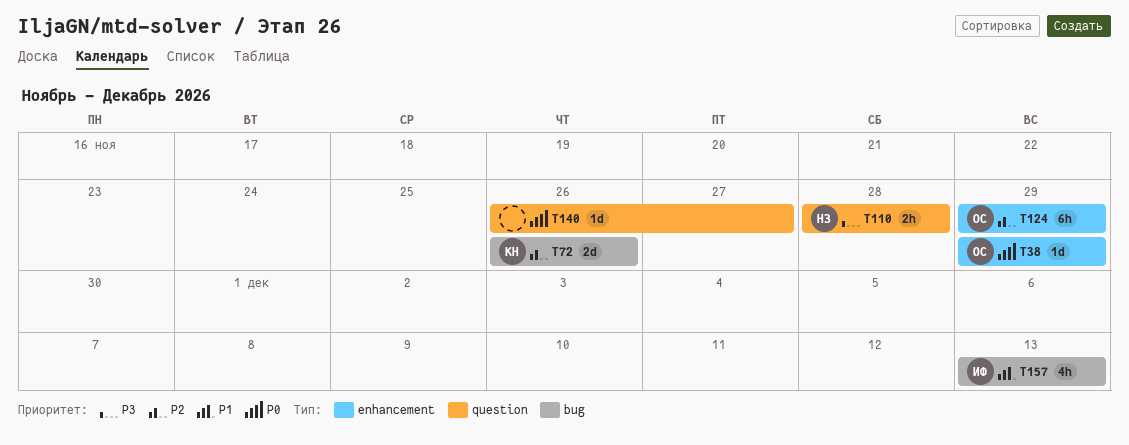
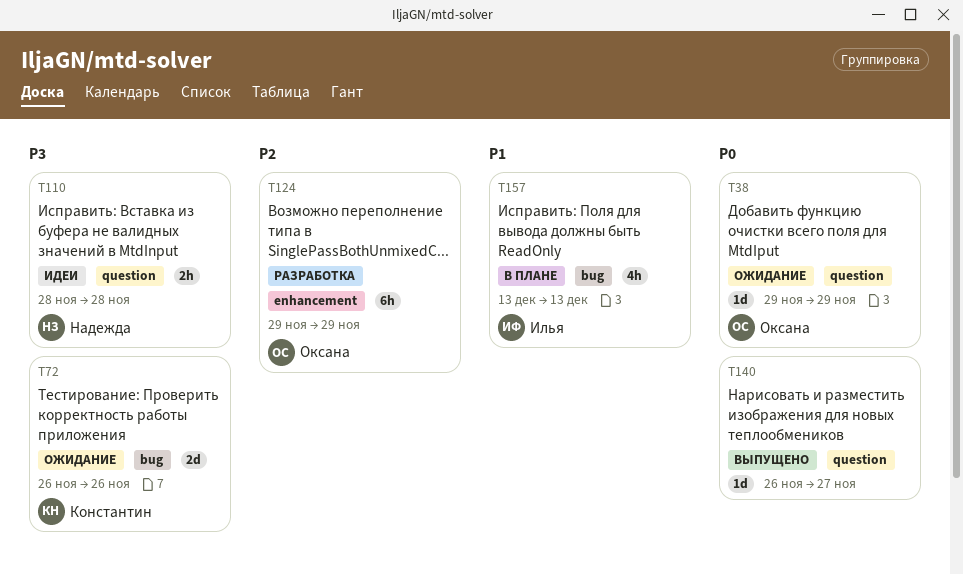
T38, label: enhancement -> question
T72, priority: P2 -> P3

